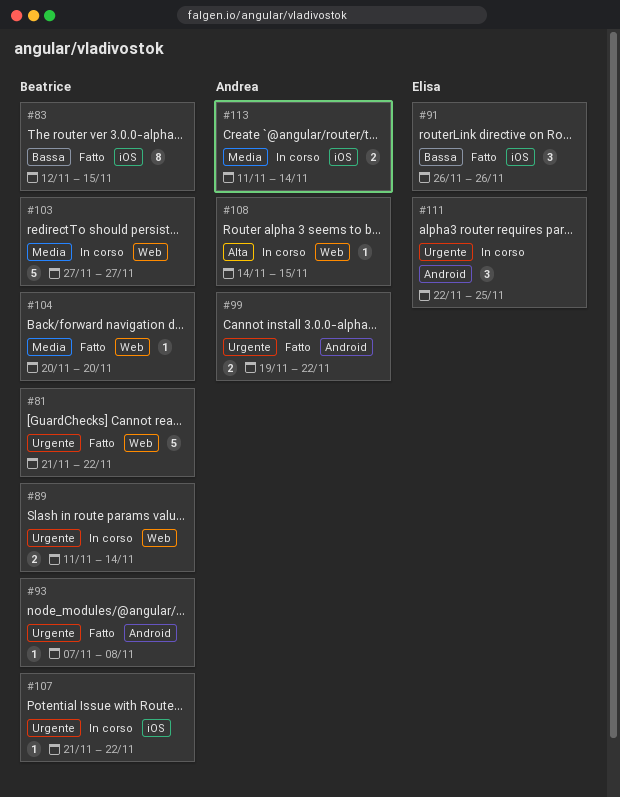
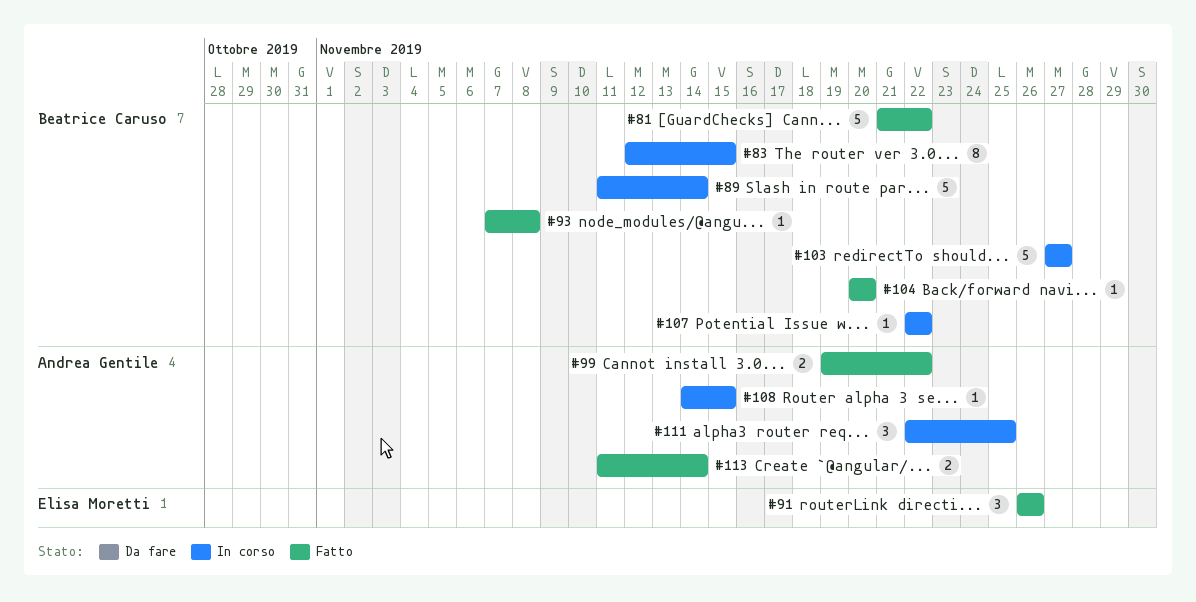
#83, status: Fatto -> In corso
#89, estimate: 2 -> 5
#107, start: Nov 21 -> Nov 22
#111, owner: Elisa Moretti -> Andrea Gentile
#113, status: In corso -> Fatto

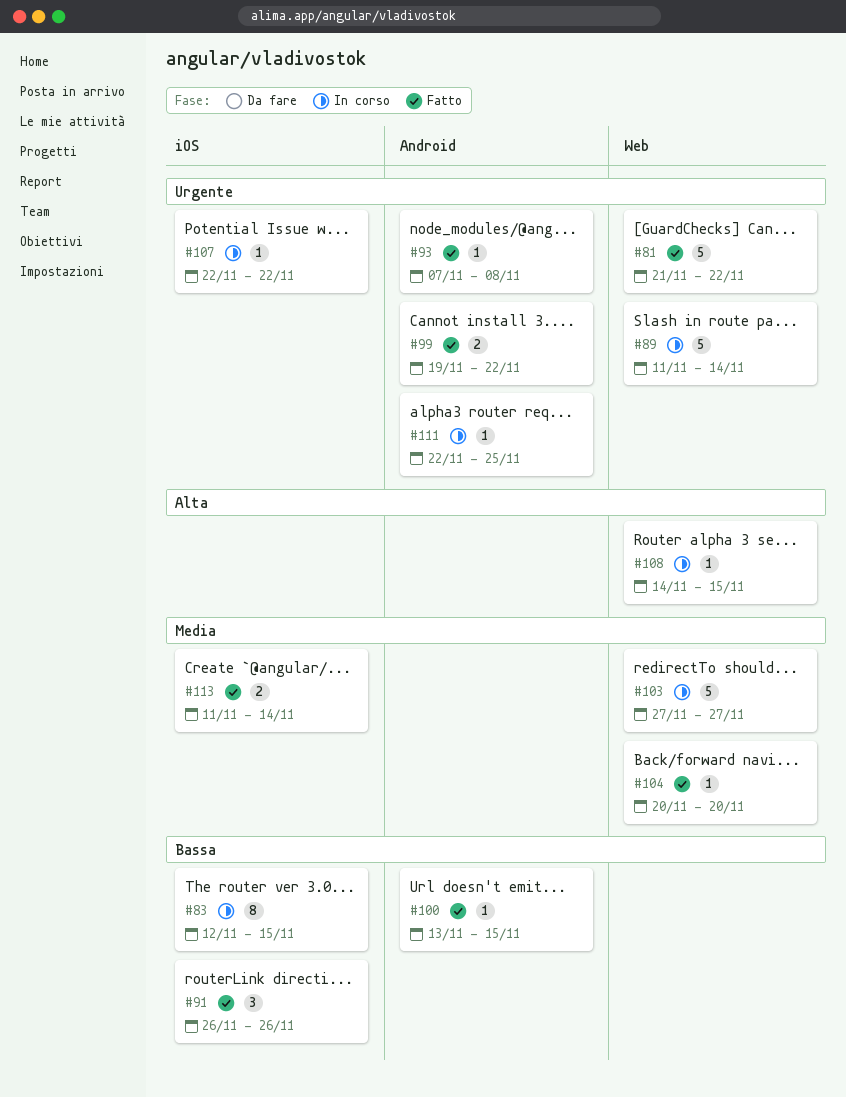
#100: none -> present
#111, estimate: 3 -> 1

